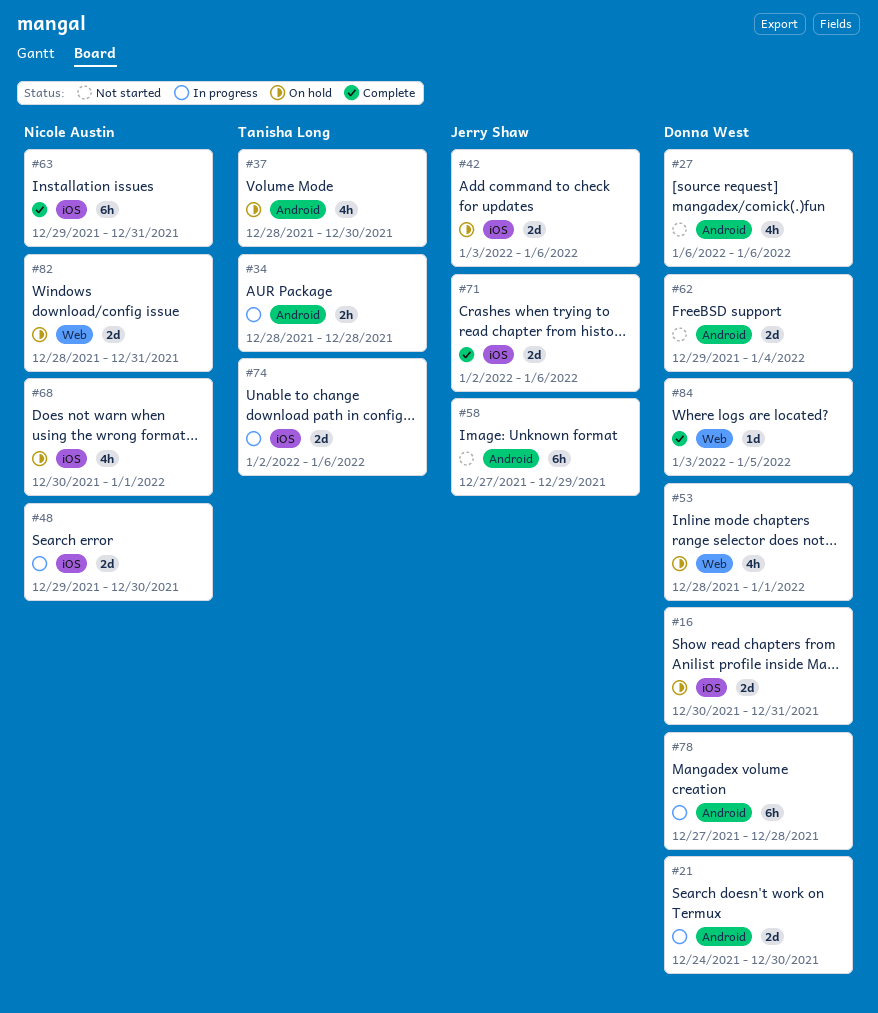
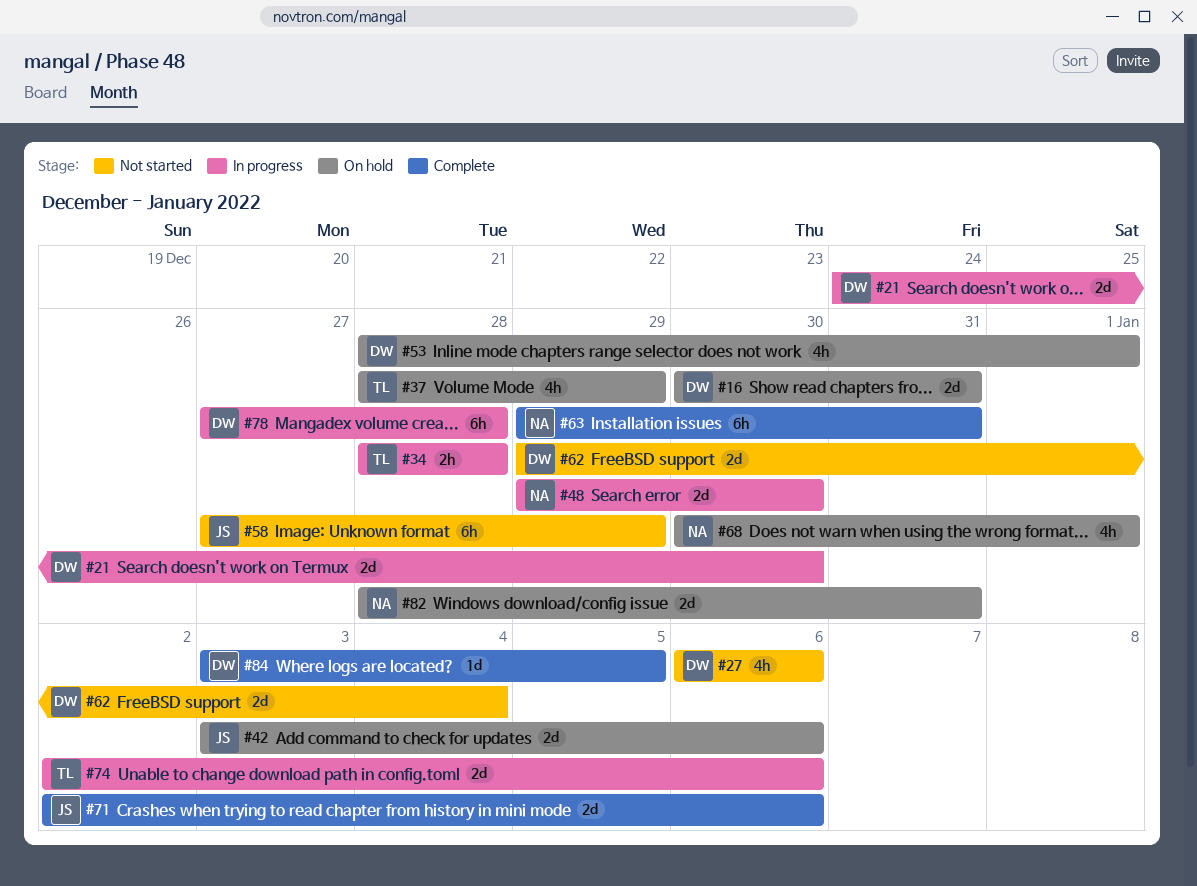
#37, due: Dec 30 -> Dec 29

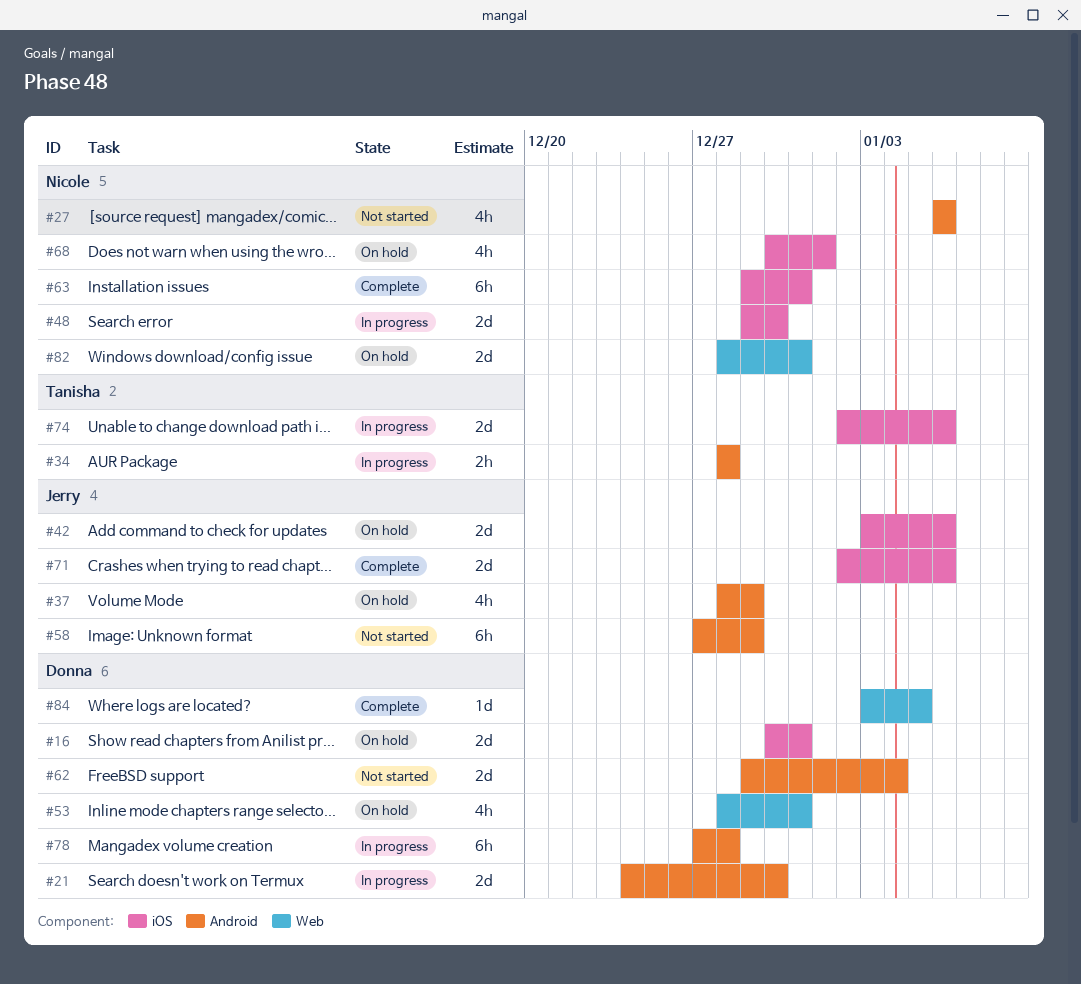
#27, owner: Donna -> Nicole
#37, owner: Tanisha -> Jerry
#53, due: Jan 1 -> Dec 31

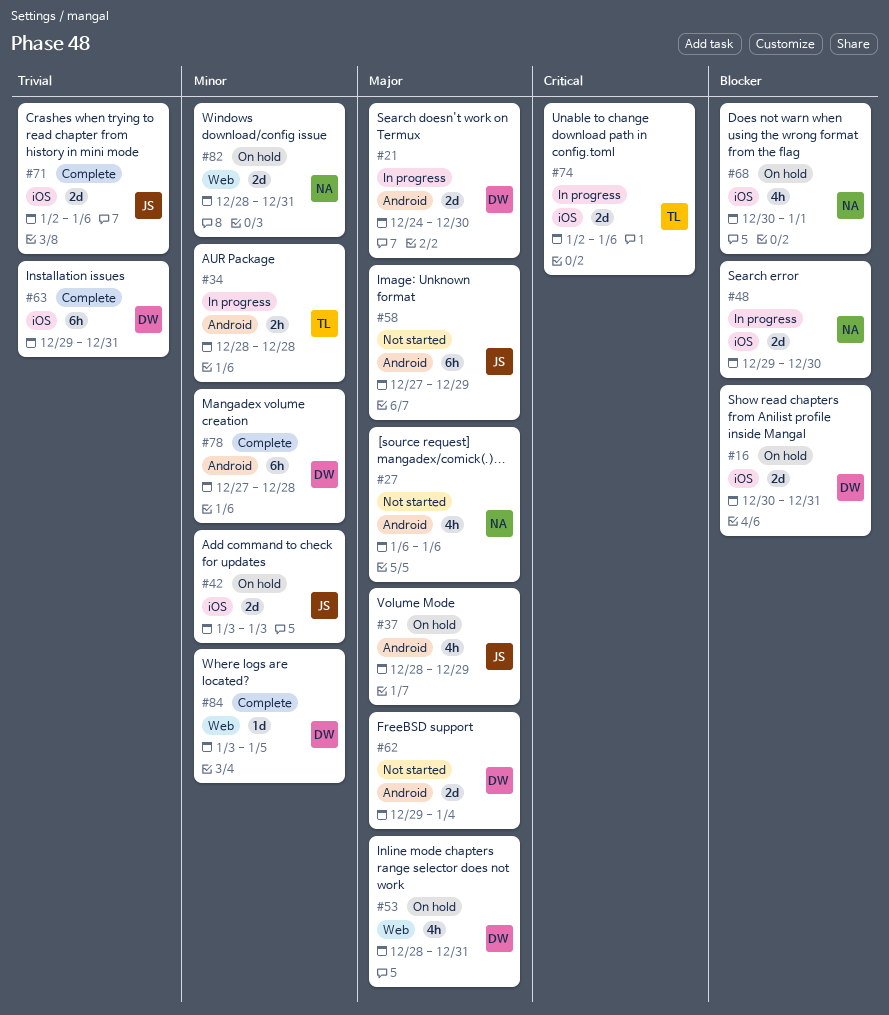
#42, due: Jan 6 -> Jan 3
#63, owner: Nicole -> Donna
#78, status: In progress -> Complete

